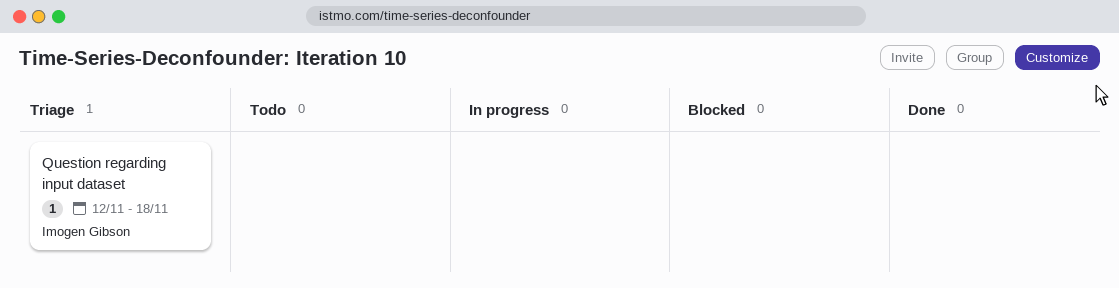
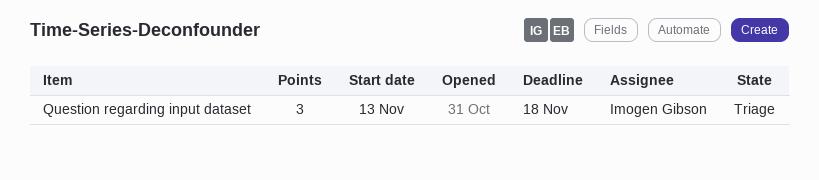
Question regarding input dataset, estimate: 1 -> 3
Question regarding input dataset, start: Nov 12 -> Nov 13

